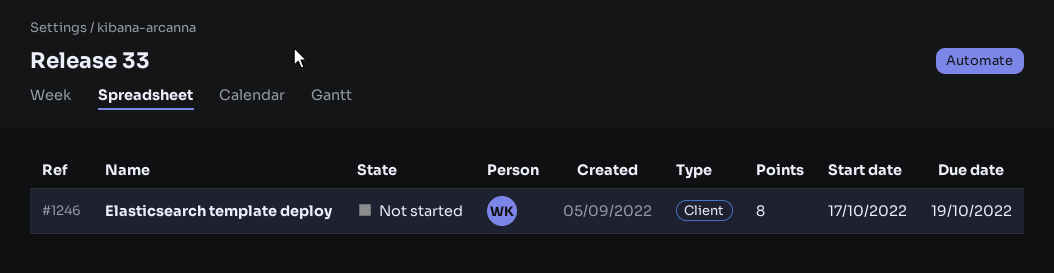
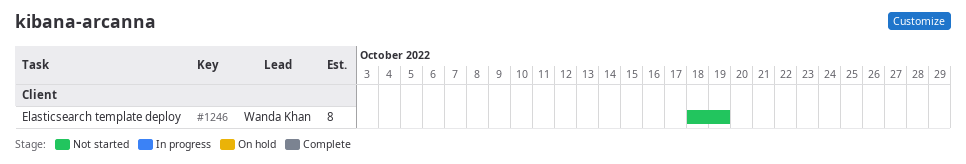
#1246, start: Oct 17 -> Oct 18

